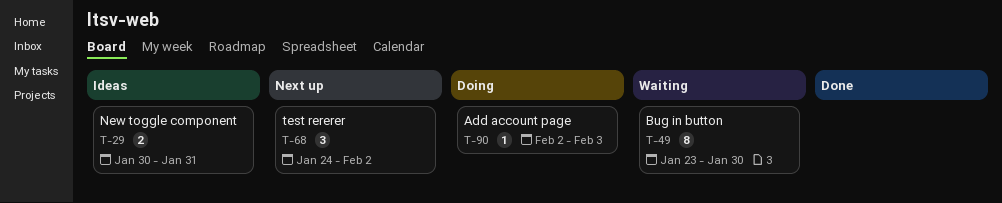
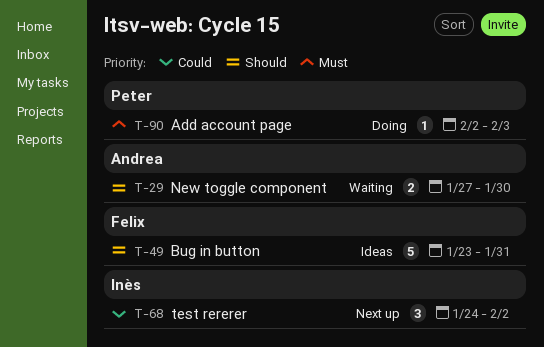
T-29, status: Ideas -> Waiting
T-29, start: Jan 30 -> Jan 27
T-29, due: Jan 31 -> Jan 30
T-49, status: Waiting -> Ideas
T-49, estimate: 8 -> 5
T-49, due: Jan 30 -> Jan 31

